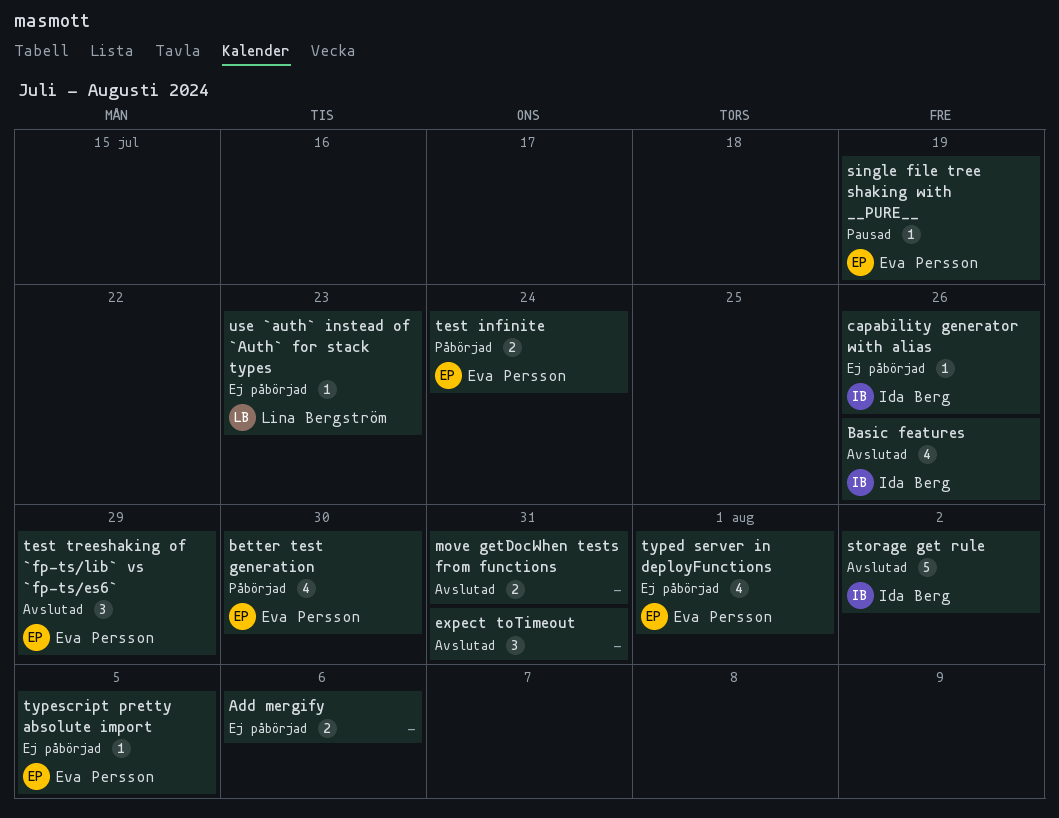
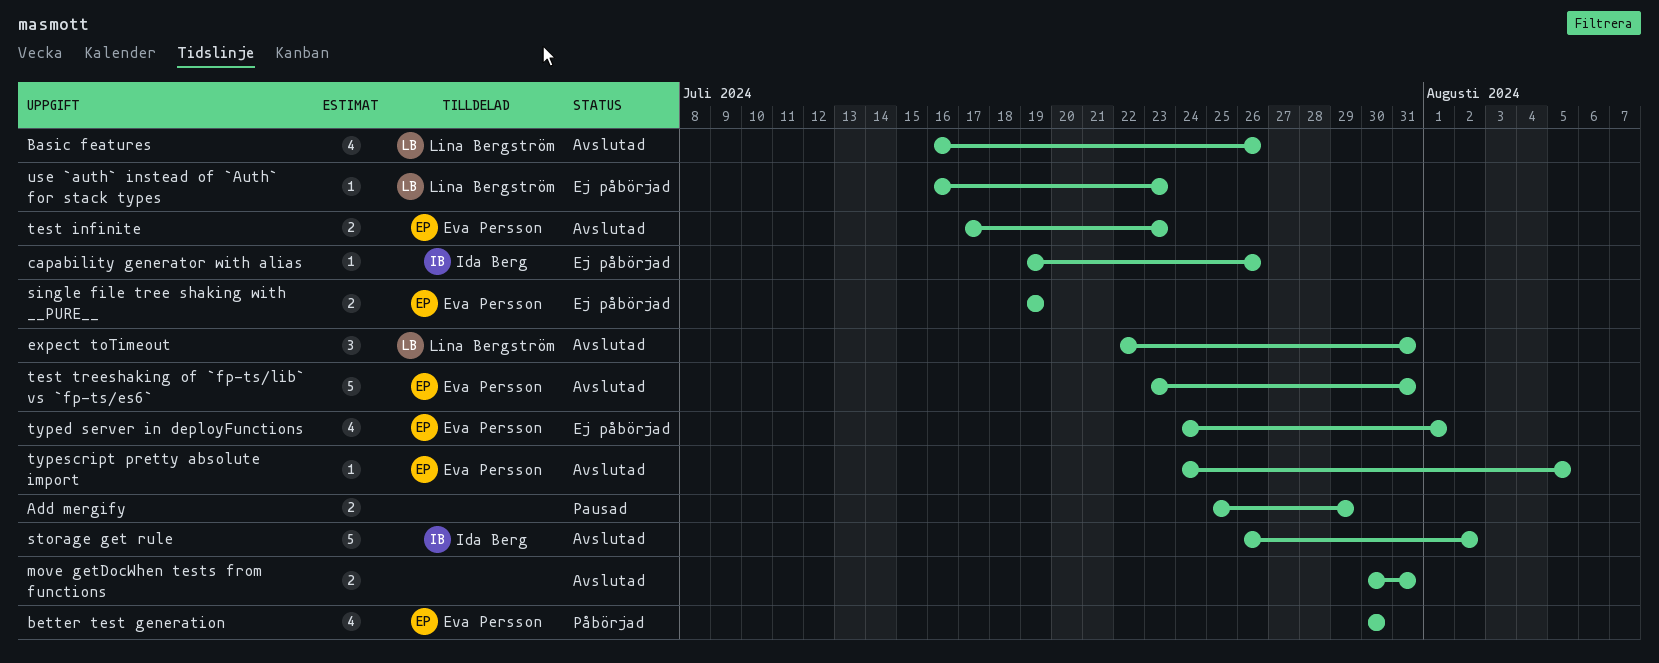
Add mergify, status: Ej påbörjad -> Pausad
Add mergify, due: Aug 6 -> Jul 29
Basic features, owner: Ida Berg -> Lina Bergström
expect toTimeout, owner: none -> Lina Bergström
single file tree shaking with __PURE__, status: Pausad -> Ej påbörjad
single file tree shaking with __PURE__, estimate: 1 -> 2
test infinite, status: Påbörjad -> Avslutad
test infinite, due: Jul 24 -> Jul 23
test treeshaking of `fp-ts/lib` vs `fp-ts/es6`, estimate: 3 -> 5
test treeshaking of `fp-ts/lib` vs `fp-ts/es6`, due: Jul 29 -> Jul 31
typescript pretty absolute import, status: Ej påbörjad -> Avslutad

